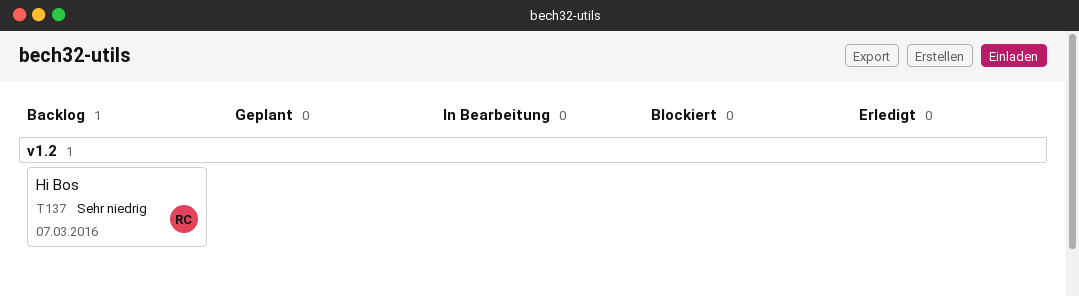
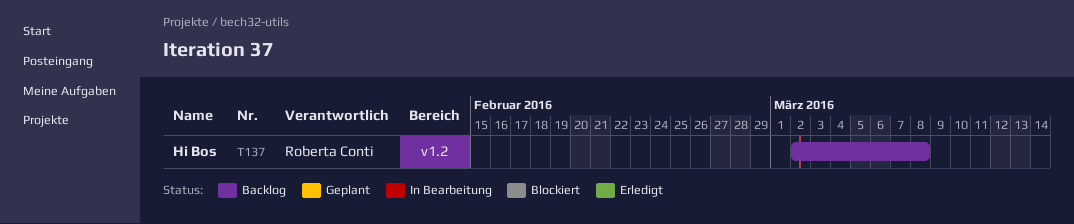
T137, due: Mar 7 -> Mar 8

